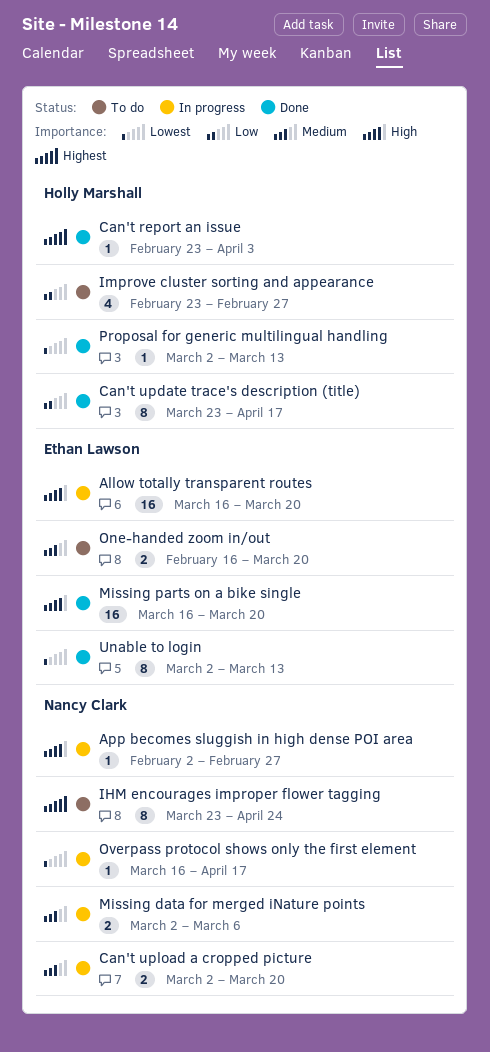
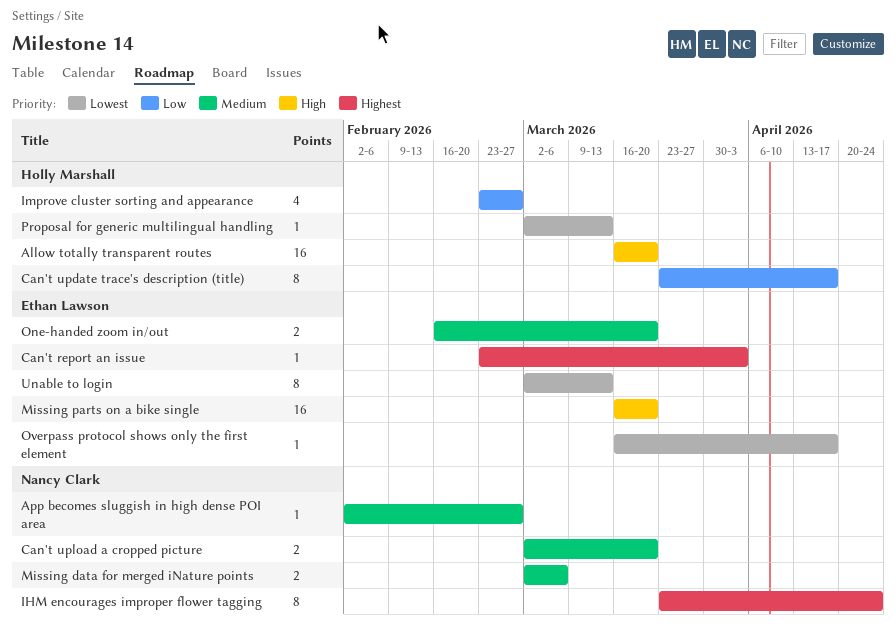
Allow totally transparent routes, owner: Ethan Lawson -> Holly Marshall
App becomes sluggish in high dense POI area, priority: High -> Medium
Can't report an issue, owner: Holly Marshall -> Ethan Lawson
Overpass protocol shows only the first element, owner: Nancy Clark -> Ethan Lawson

